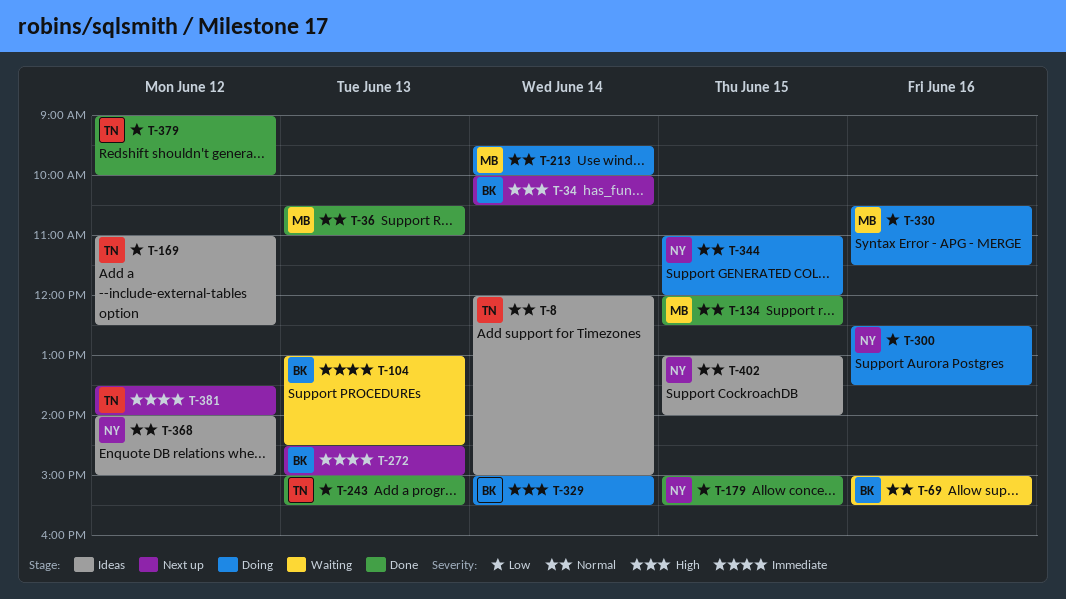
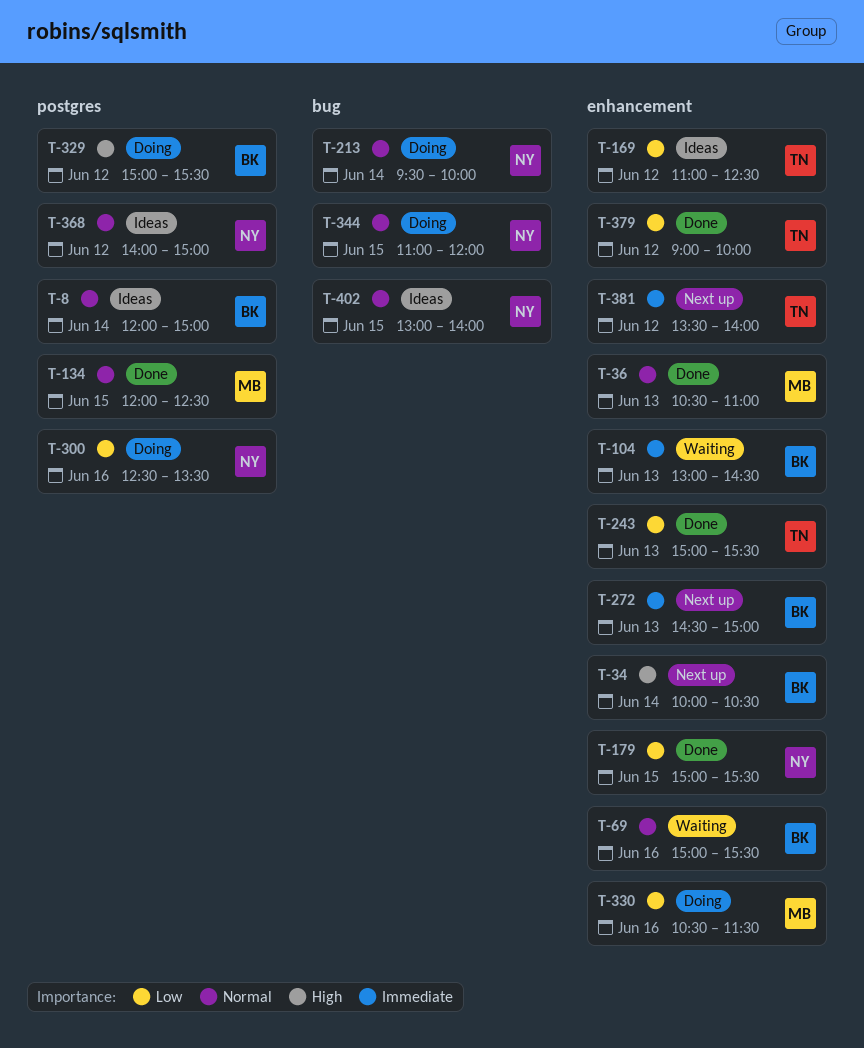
T-8, owner: TN -> BK
T-213, owner: MB -> NY
T-329, day: Jun 14 -> Jun 12

